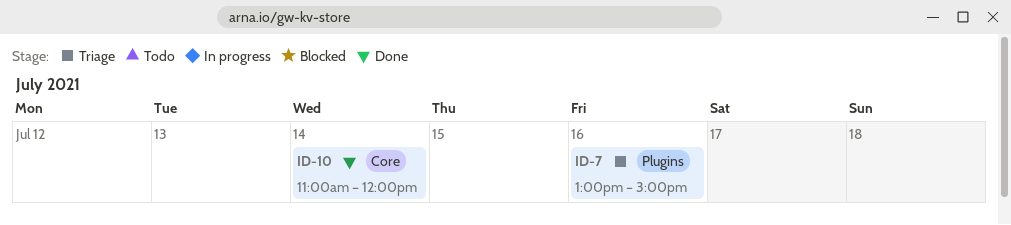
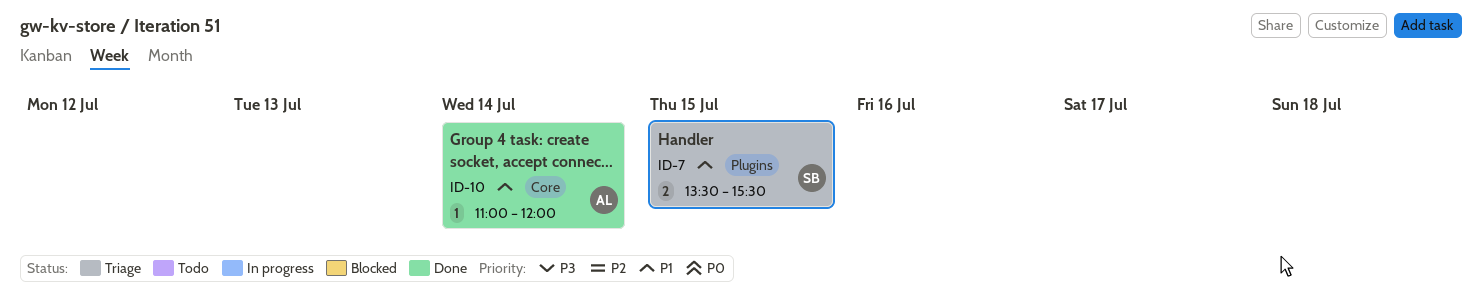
ID-7, day: Jul 16 -> Jul 15
ID-7, begins: 13:00 -> 13:30
ID-7, ends: 15:00 -> 15:30

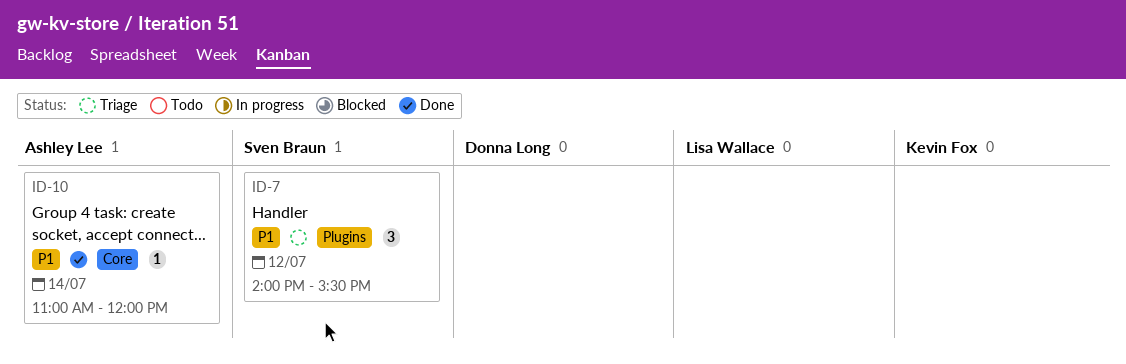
ID-7, estimate: 2 -> 3
ID-7, day: Jul 15 -> Jul 12
ID-7, begins: 13:30 -> 14:00

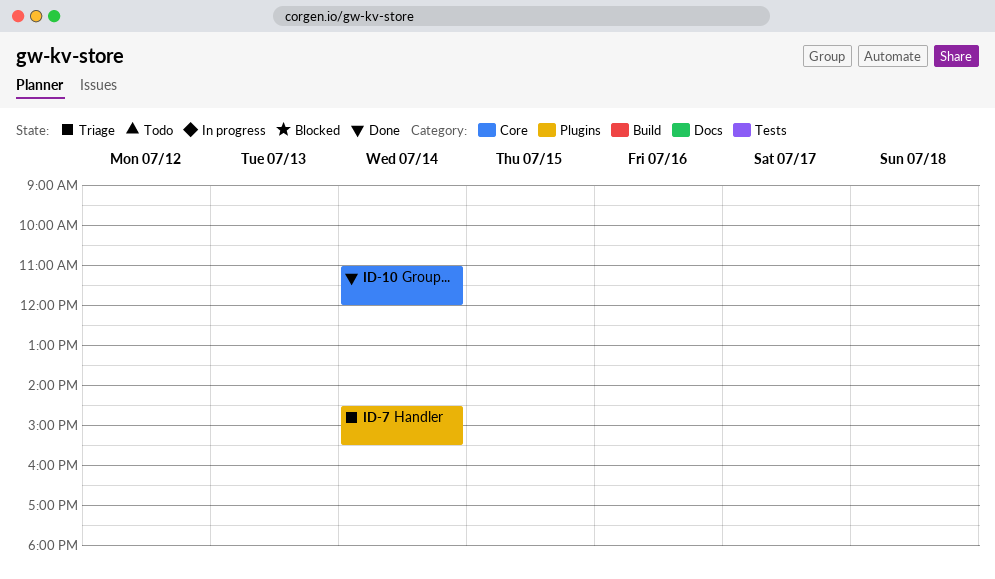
ID-7, day: Jul 12 -> Jul 14
ID-7, begins: 14:00 -> 14:30

